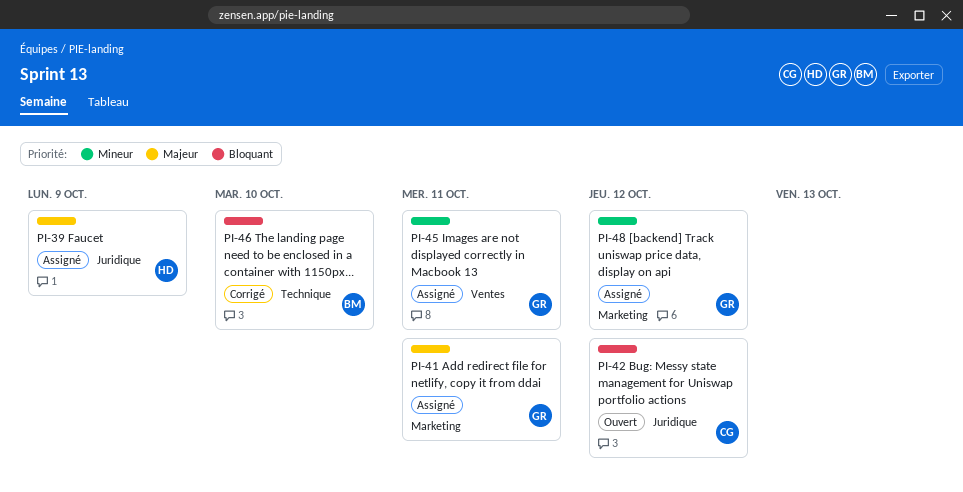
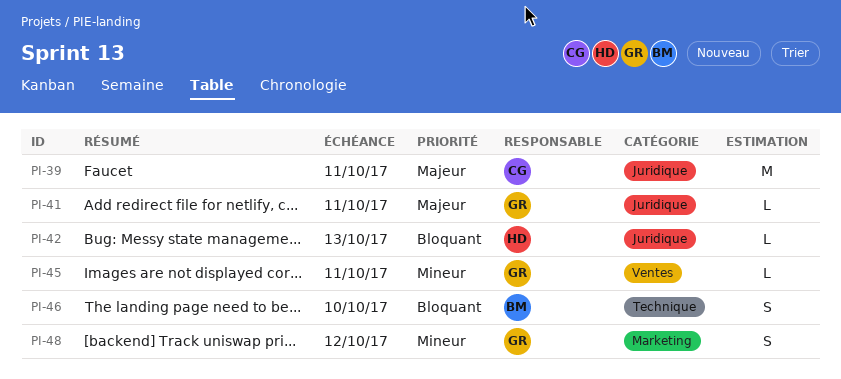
PI-39, owner: HD -> CG
PI-39, due: Oct 9 -> Oct 11
PI-41, label: Marketing -> Juridique
PI-42, owner: CG -> HD
PI-42, due: Oct 12 -> Oct 13

